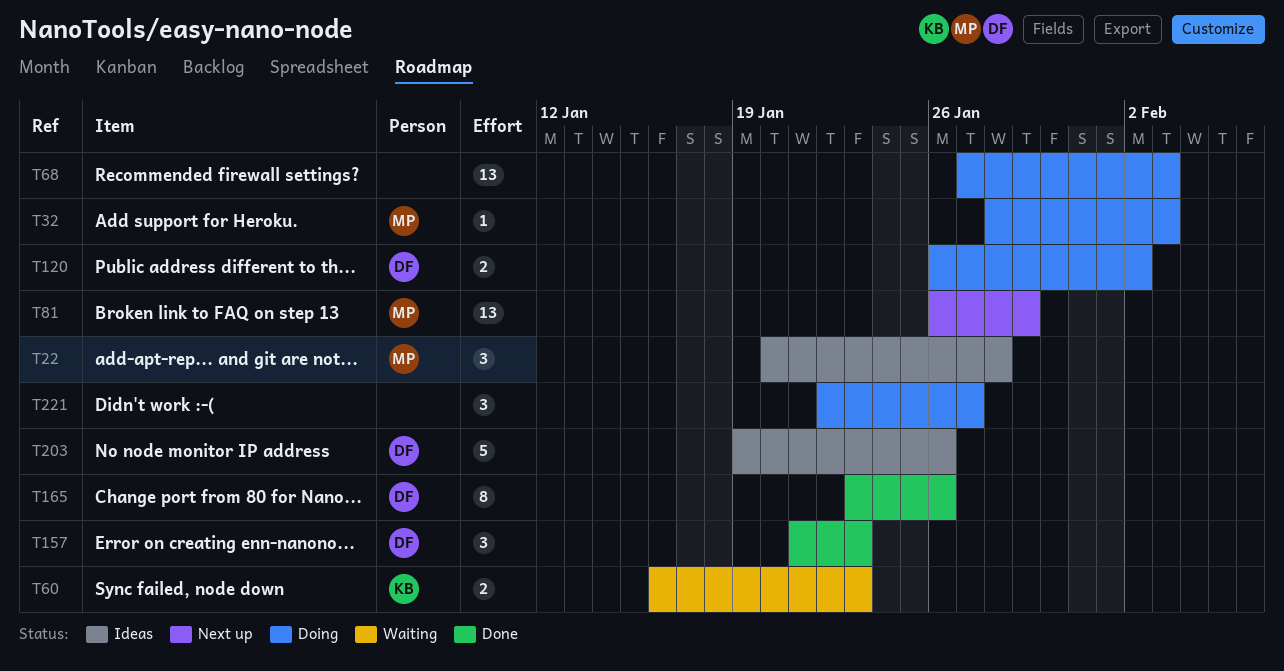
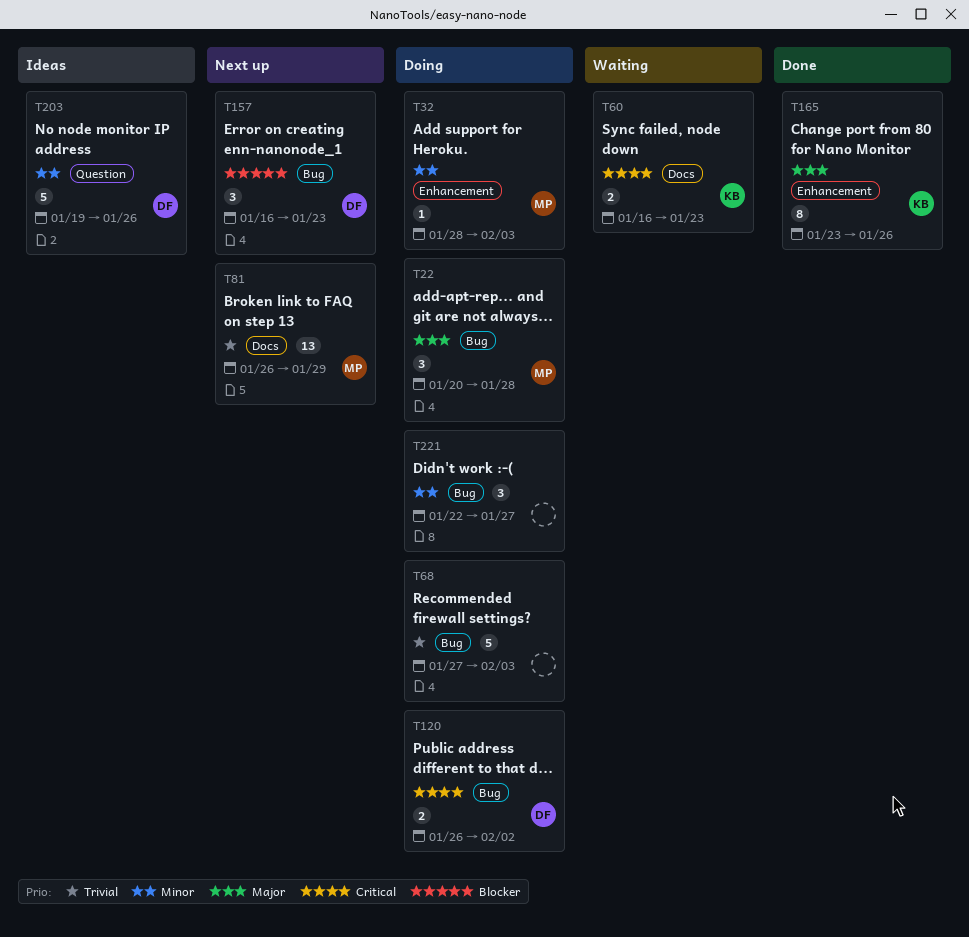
T22, status: Ideas -> Doing
T68, estimate: 13 -> 5
T157, status: Done -> Next up
T157, start: Jan 21 -> Jan 16
T165, owner: DF -> KB

